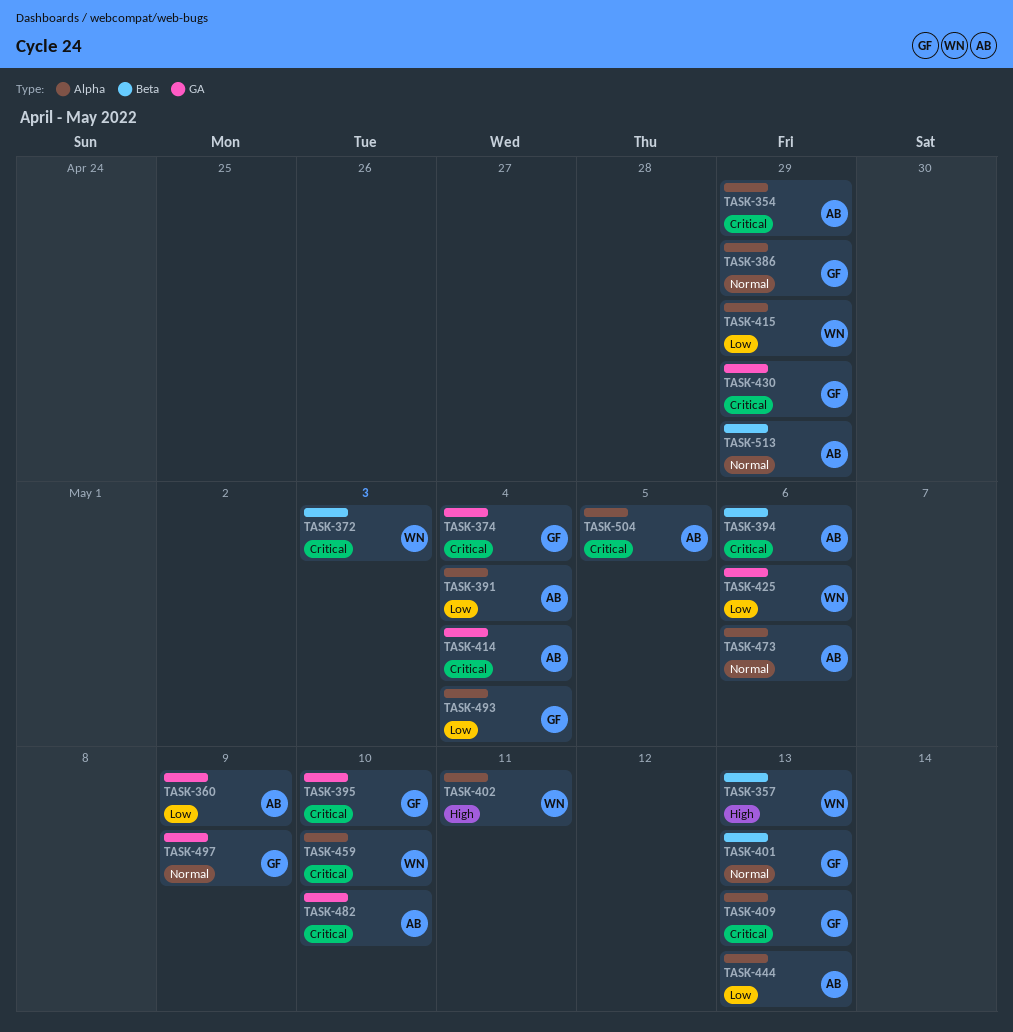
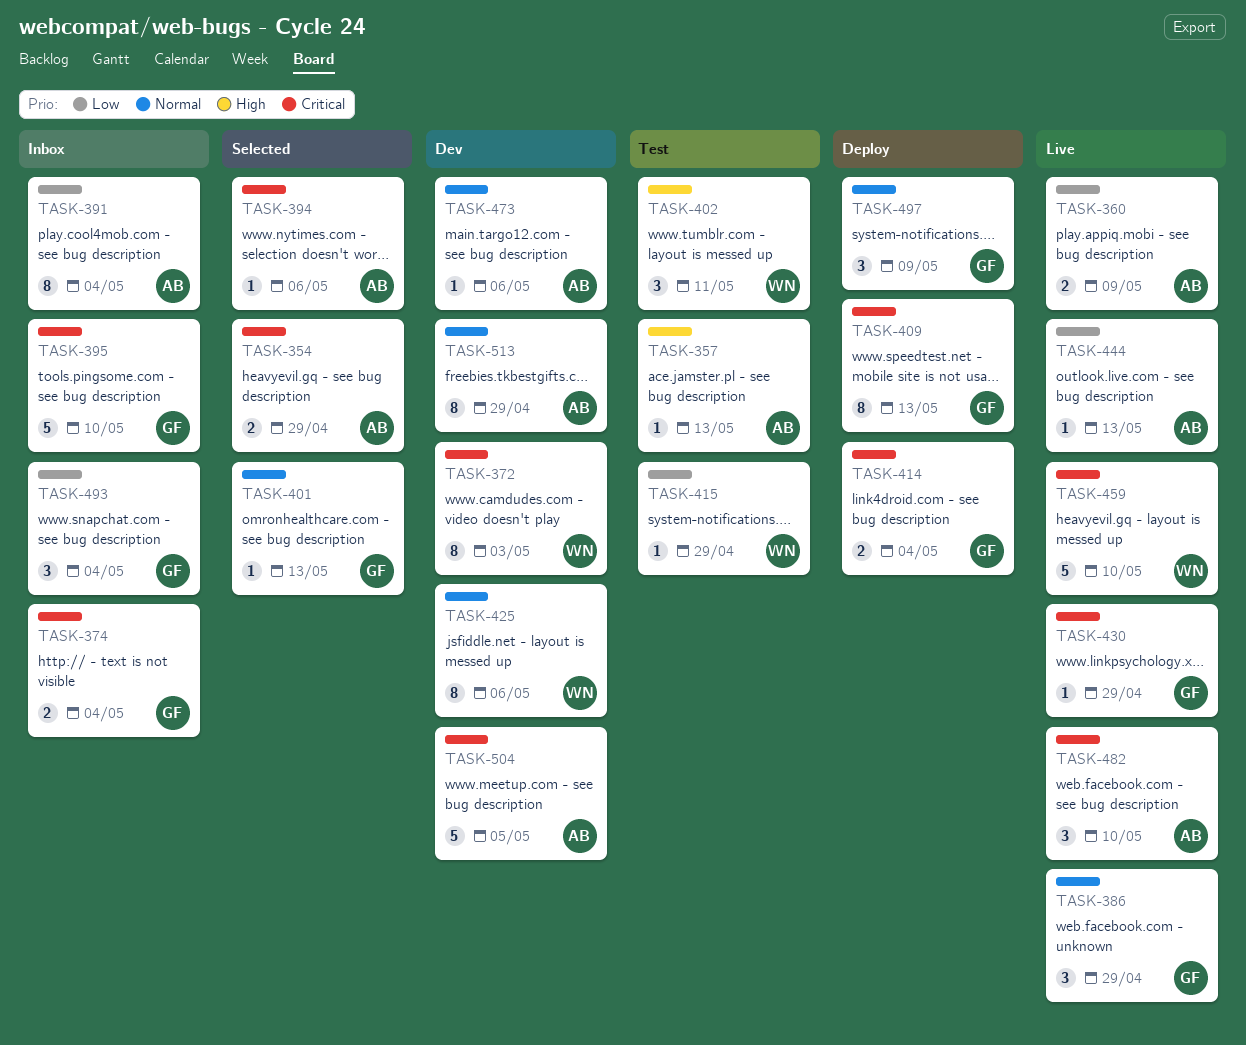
TASK-357, owner: WN -> AB
TASK-414, owner: AB -> GF
TASK-425, priority: Low -> Normal

